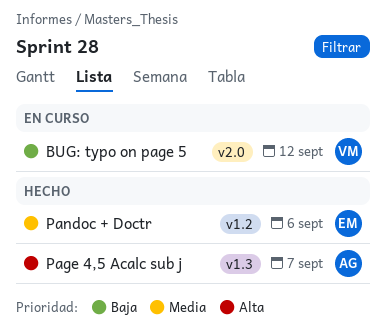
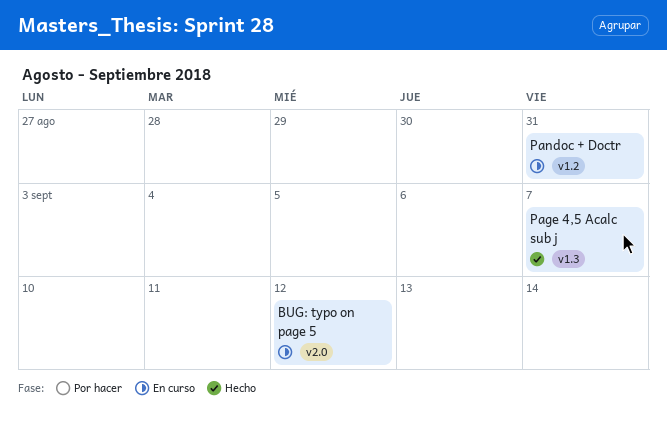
Pandoc + Doctr, status: Hecho -> En curso
Pandoc + Doctr, due: Sep 6 -> Aug 31

